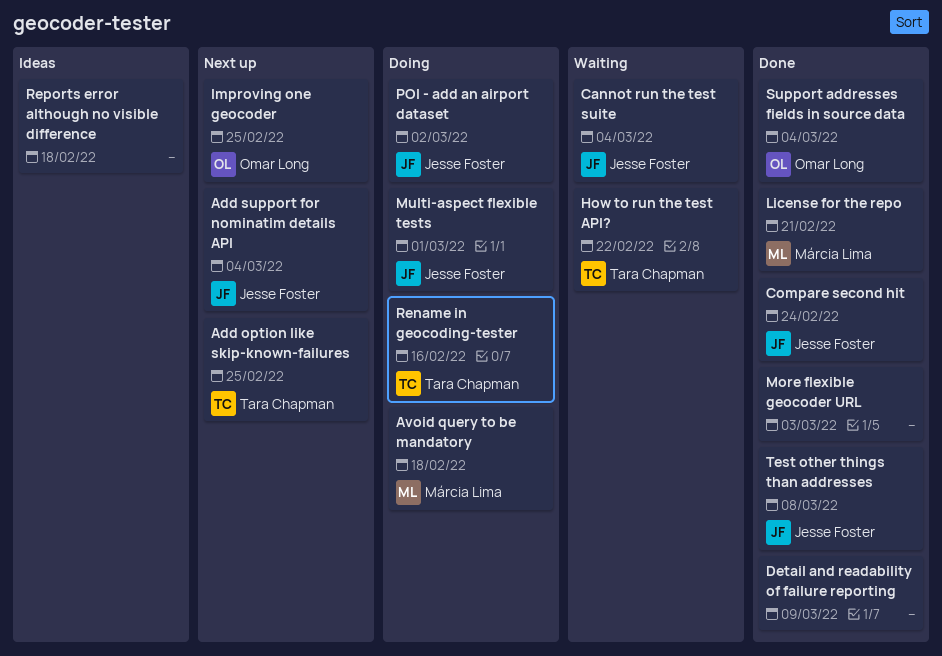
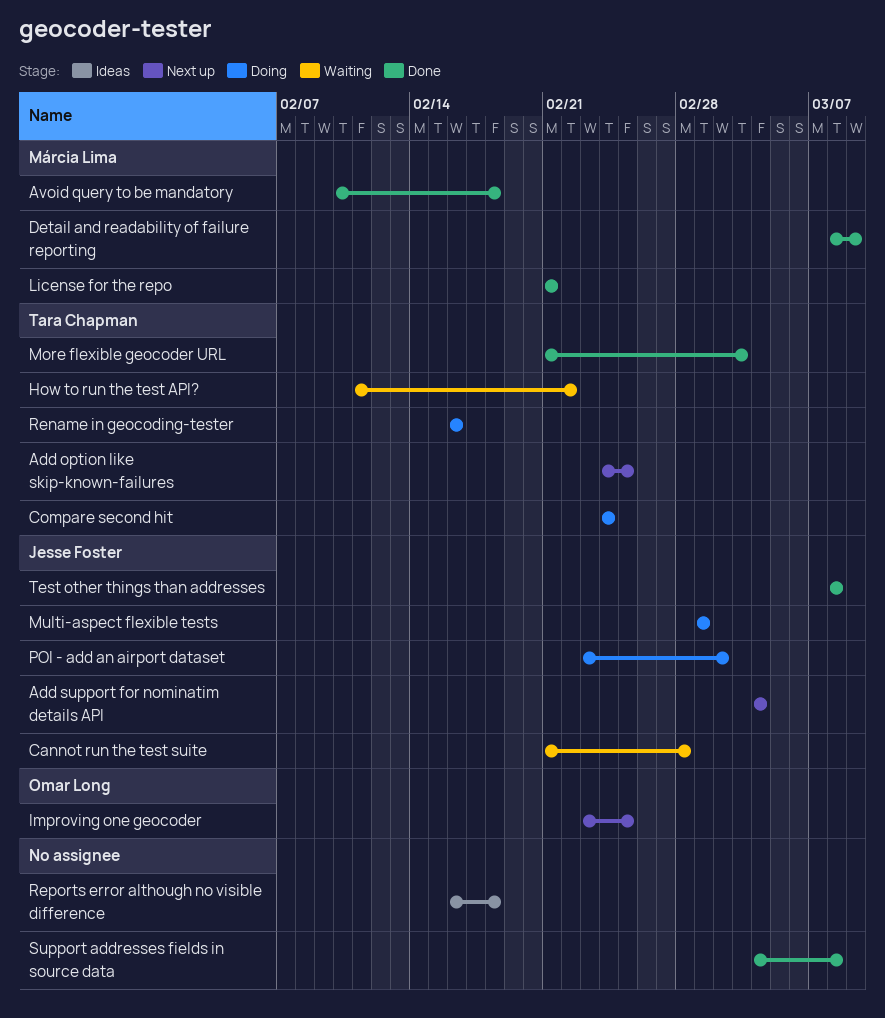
Avoid query to be mandatory, status: Doing -> Done
Cannot run the test suite, due: Mar 4 -> Feb 28
Compare second hit, status: Done -> Doing
Compare second hit, owner: Jesse Foster -> Tara Chapman
Detail and readability of failure reporting, owner: none -> Márcia Lima
More flexible geocoder URL, owner: none -> Tara Chapman
Support addresses fields in source data, owner: Omar Long -> none
Support addresses fields in source data, due: Mar 4 -> Mar 8

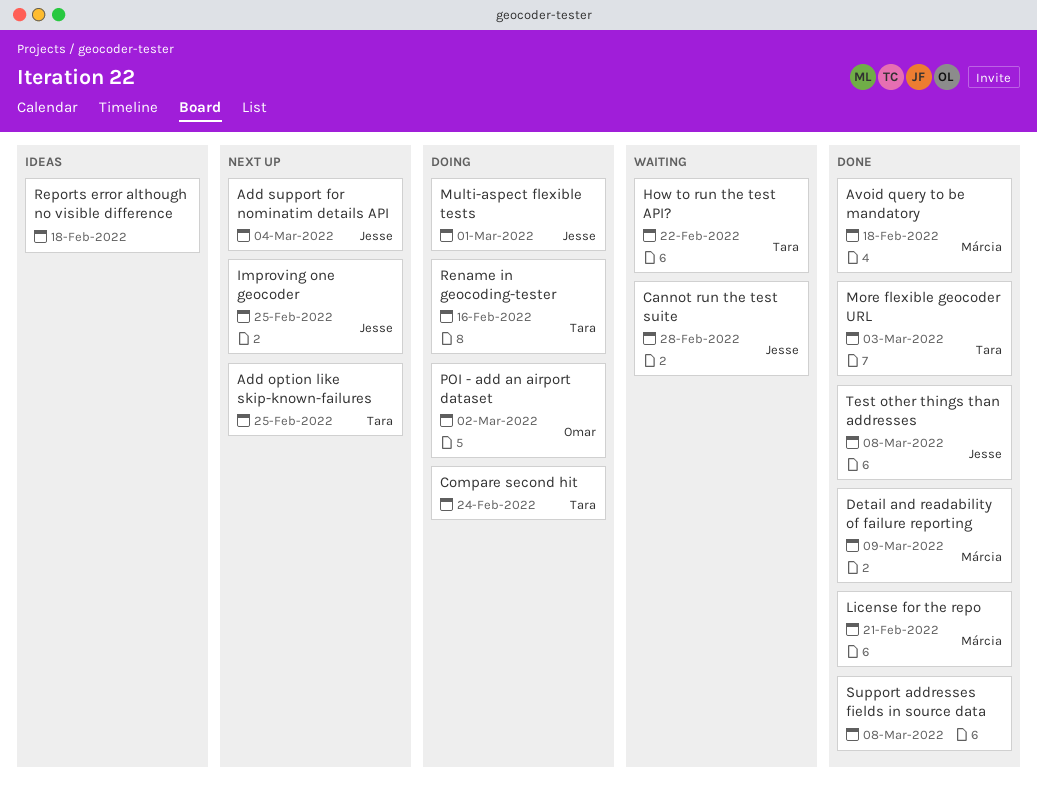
Improving one geocoder, owner: Omar Long -> Jesse Foster
POI - add an airport dataset, owner: Jesse Foster -> Omar Long

